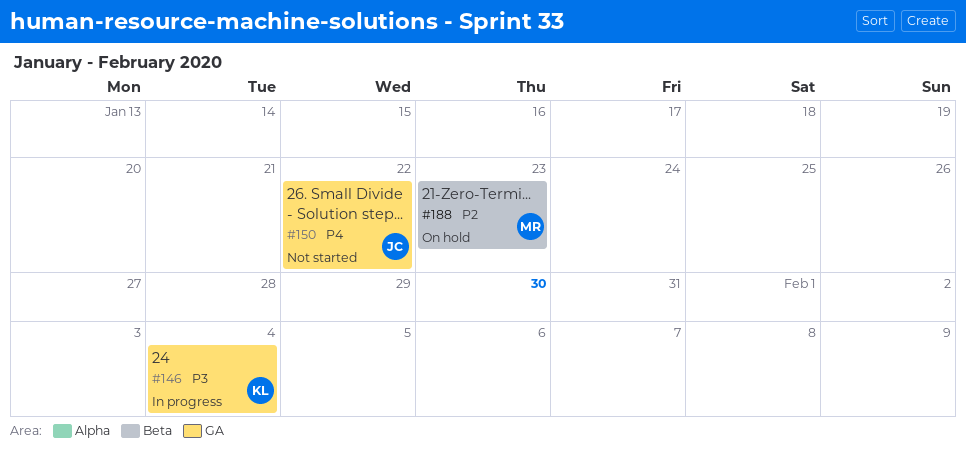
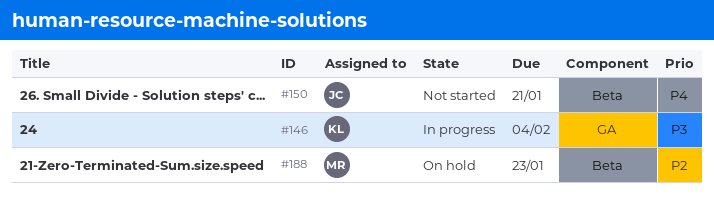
#150, label: GA -> Beta
#150, due: Jan 22 -> Jan 21

